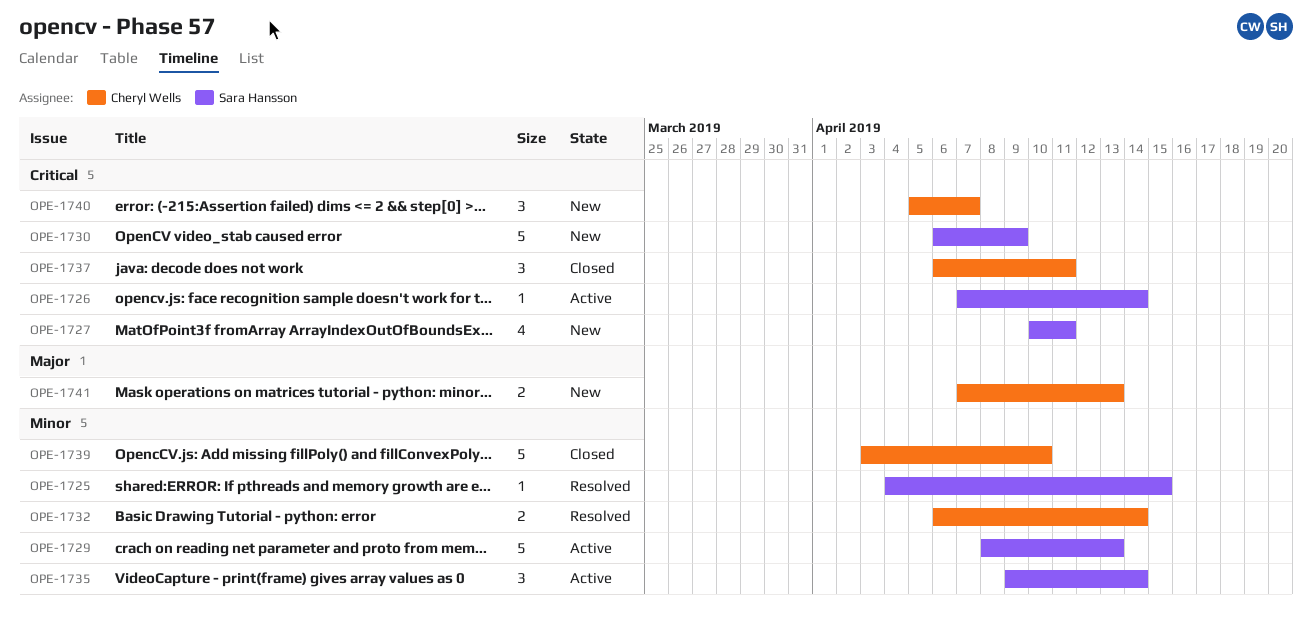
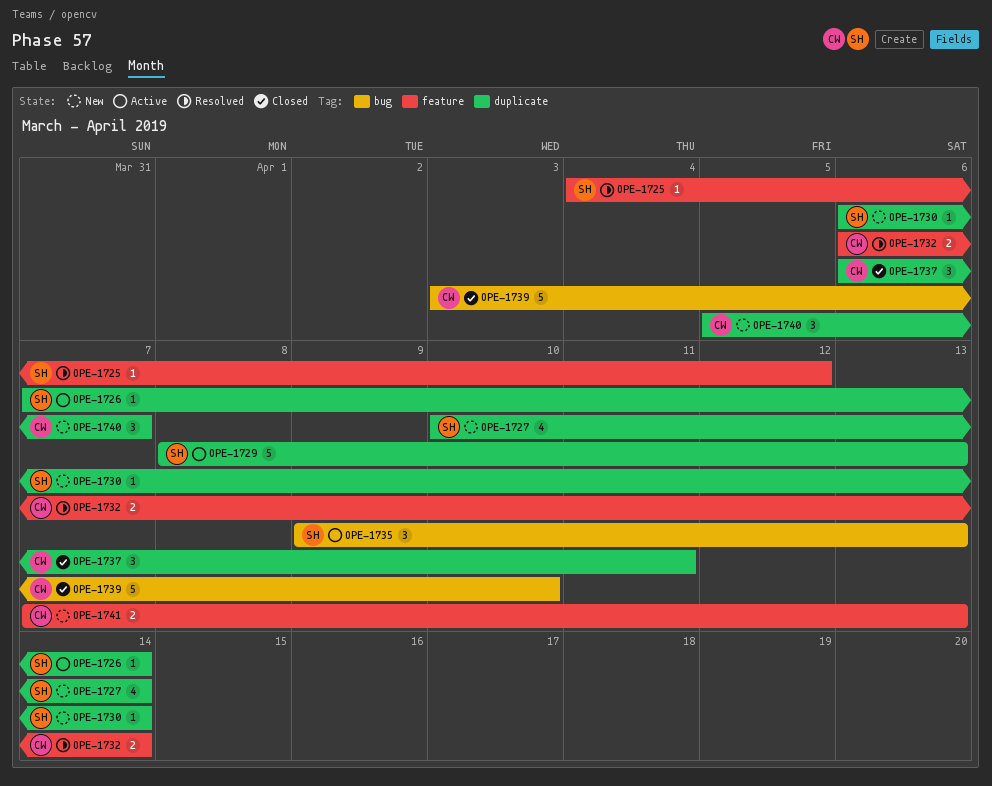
OPE-1725, due: Apr 15 -> Apr 12
OPE-1727, due: Apr 11 -> Apr 14
OPE-1730, estimate: 5 -> 1
OPE-1730, due: Apr 9 -> Apr 14
OPE-1735, due: Apr 14 -> Apr 13

